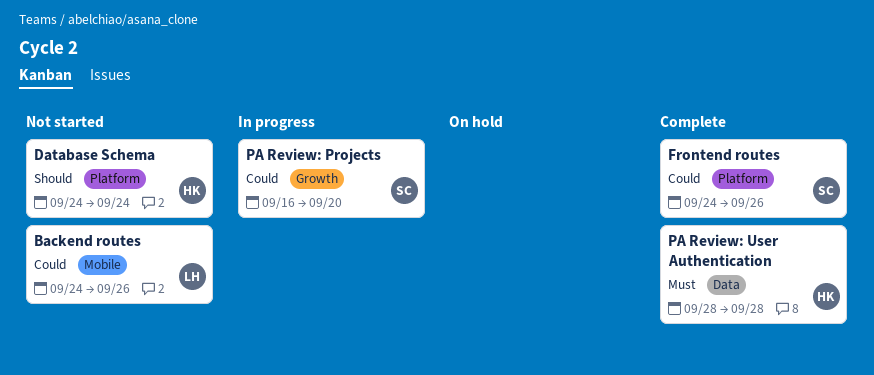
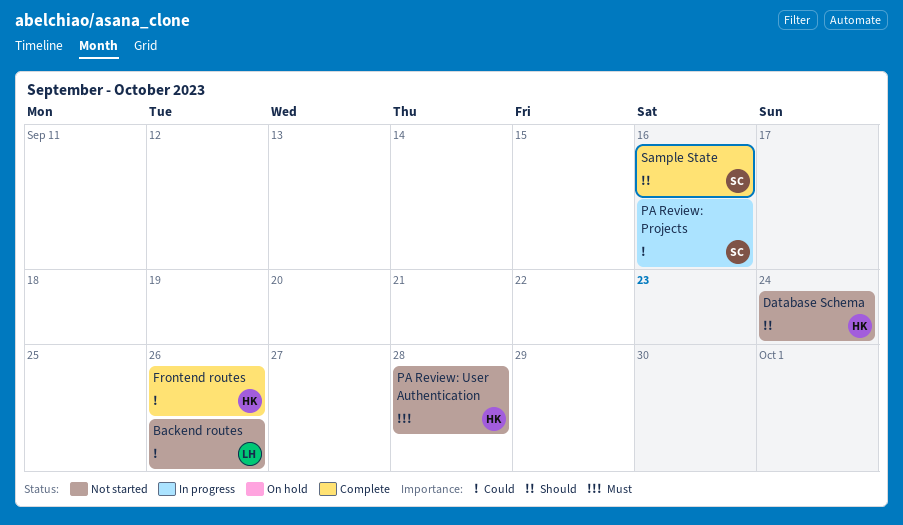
Frontend routes, owner: SC -> HK
PA Review: Projects, due: Sep 20 -> Sep 16
PA Review: User Authentication, status: Complete -> Not started
Sample State: none -> present

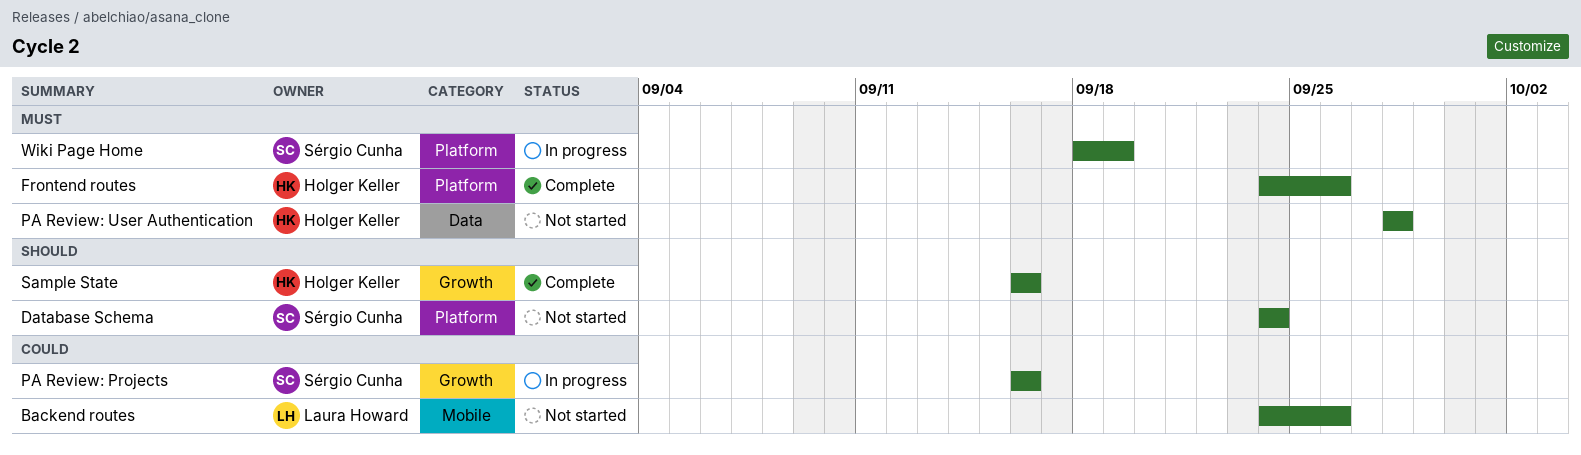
Database Schema, owner: Holger Keller -> Sérgio Cunha
Frontend routes, priority: Could -> Must
Sample State, owner: Sérgio Cunha -> Holger Keller
Wiki Page Home: none -> present

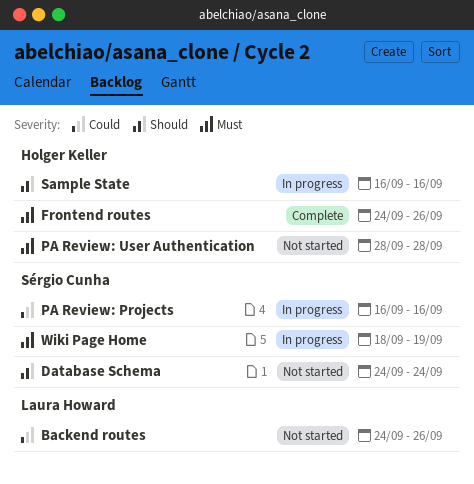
Sample State, status: Complete -> In progress

